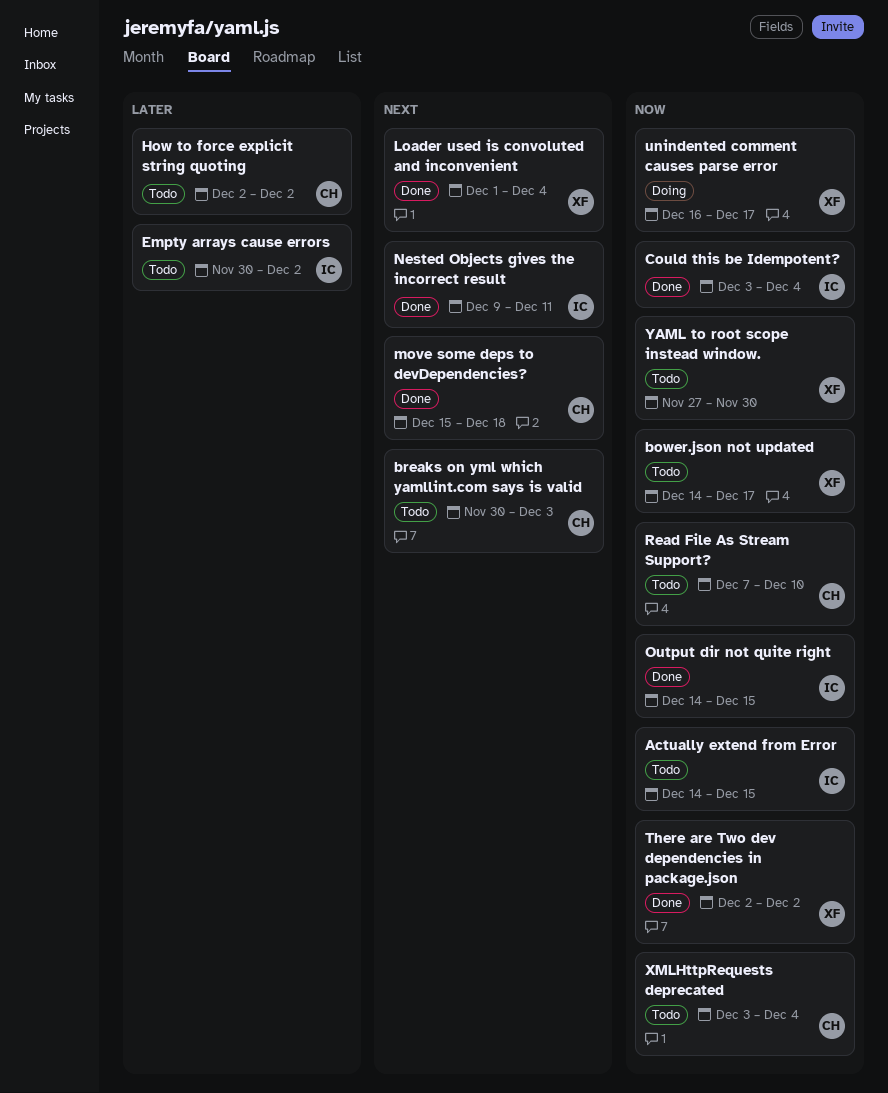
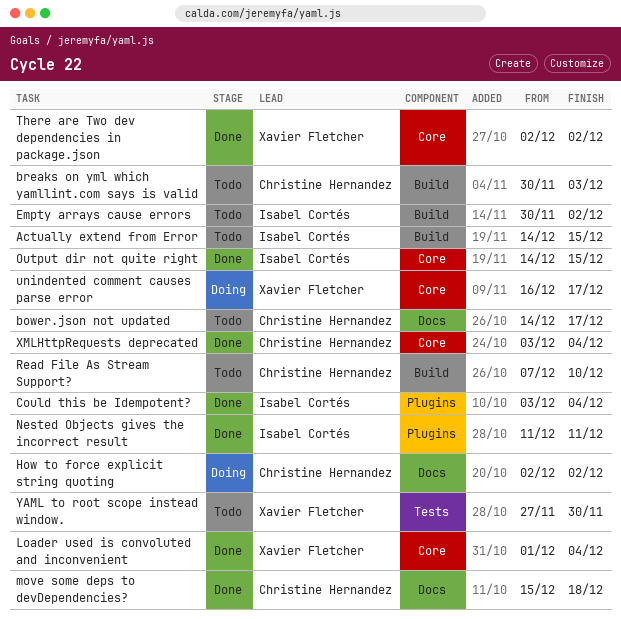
bower.json not updated, owner: Xavier Fletcher -> Christine Hernandez
How to force explicit string quoting, status: Todo -> Doing
Nested Objects gives the incorrect result, start: Dec 9 -> Dec 11
XMLHttpRequests deprecated, status: Todo -> Done

